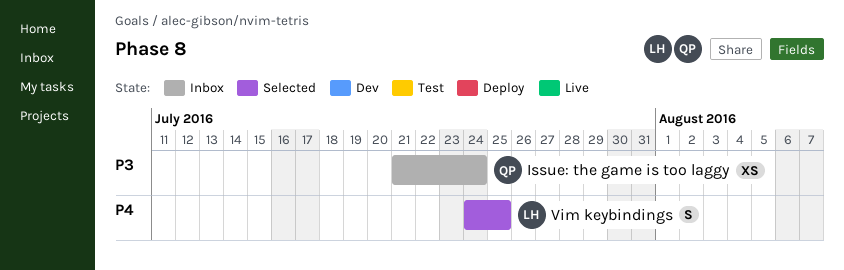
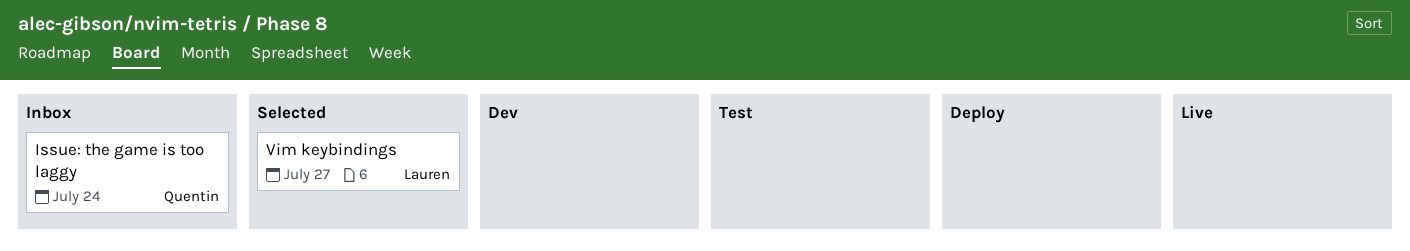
Vim keybindings, due: Jul 25 -> Jul 27

